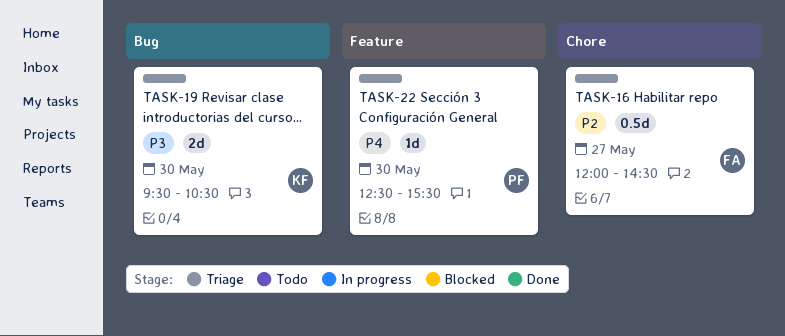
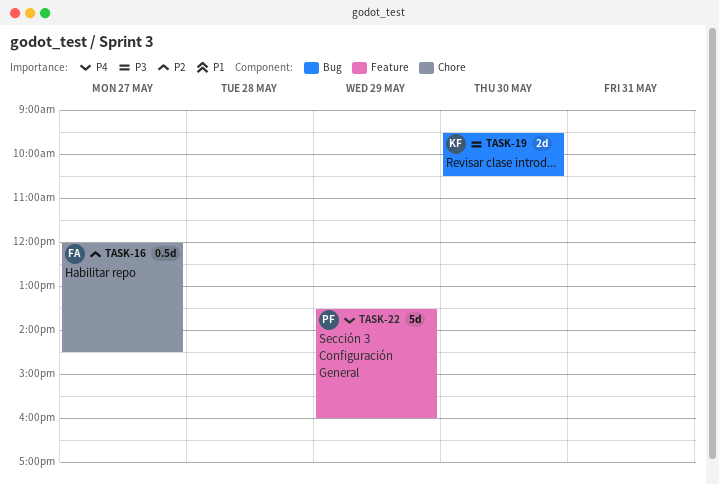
TASK-22, estimate: 1d -> 5d
TASK-22, day: May 30 -> May 29
TASK-22, begins: 12:30 -> 13:30
TASK-22, ends: 15:30 -> 16:00

